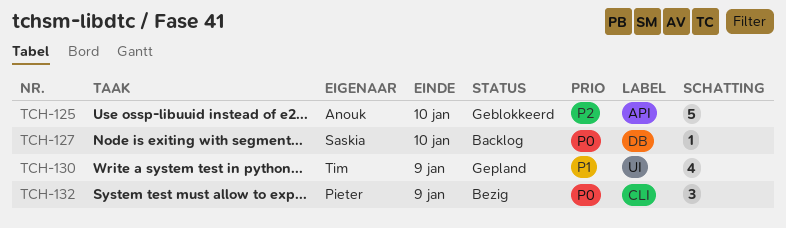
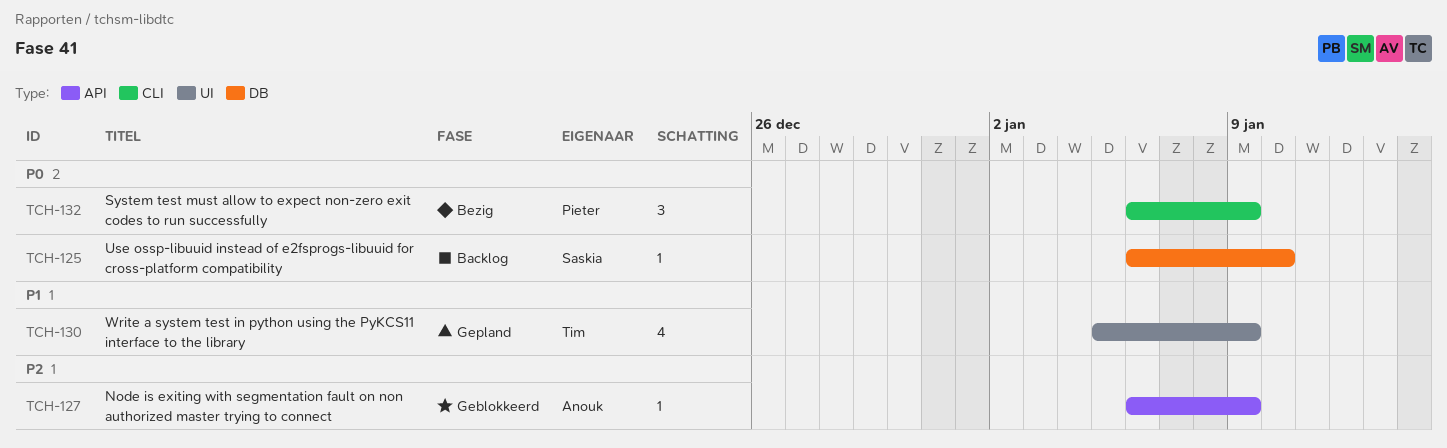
TCH-125, status: Geblokkeerd -> Backlog
TCH-125, owner: Anouk -> Saskia
TCH-125, priority: P2 -> P0
TCH-125, label: API -> DB
TCH-125, estimate: 5 -> 1
TCH-127, status: Backlog -> Geblokkeerd
TCH-127, owner: Saskia -> Anouk
TCH-127, priority: P0 -> P2
TCH-127, label: DB -> API
TCH-127, due: Jan 10 -> Jan 9

